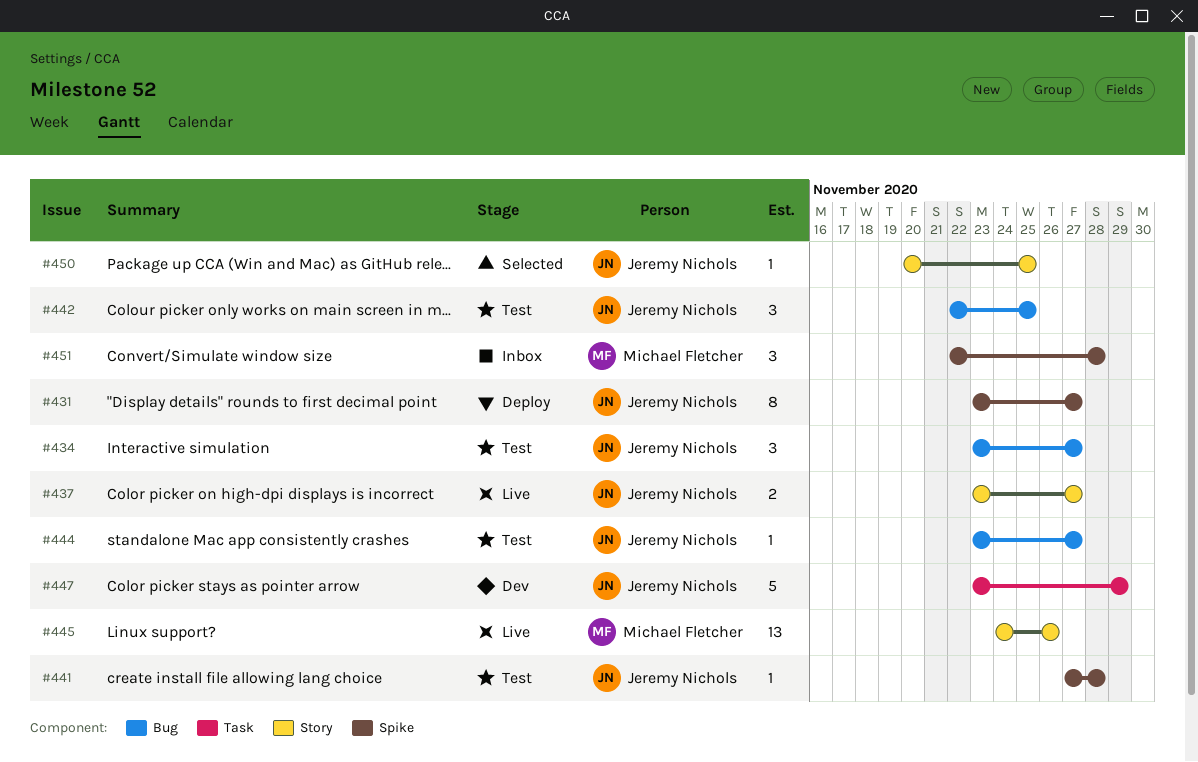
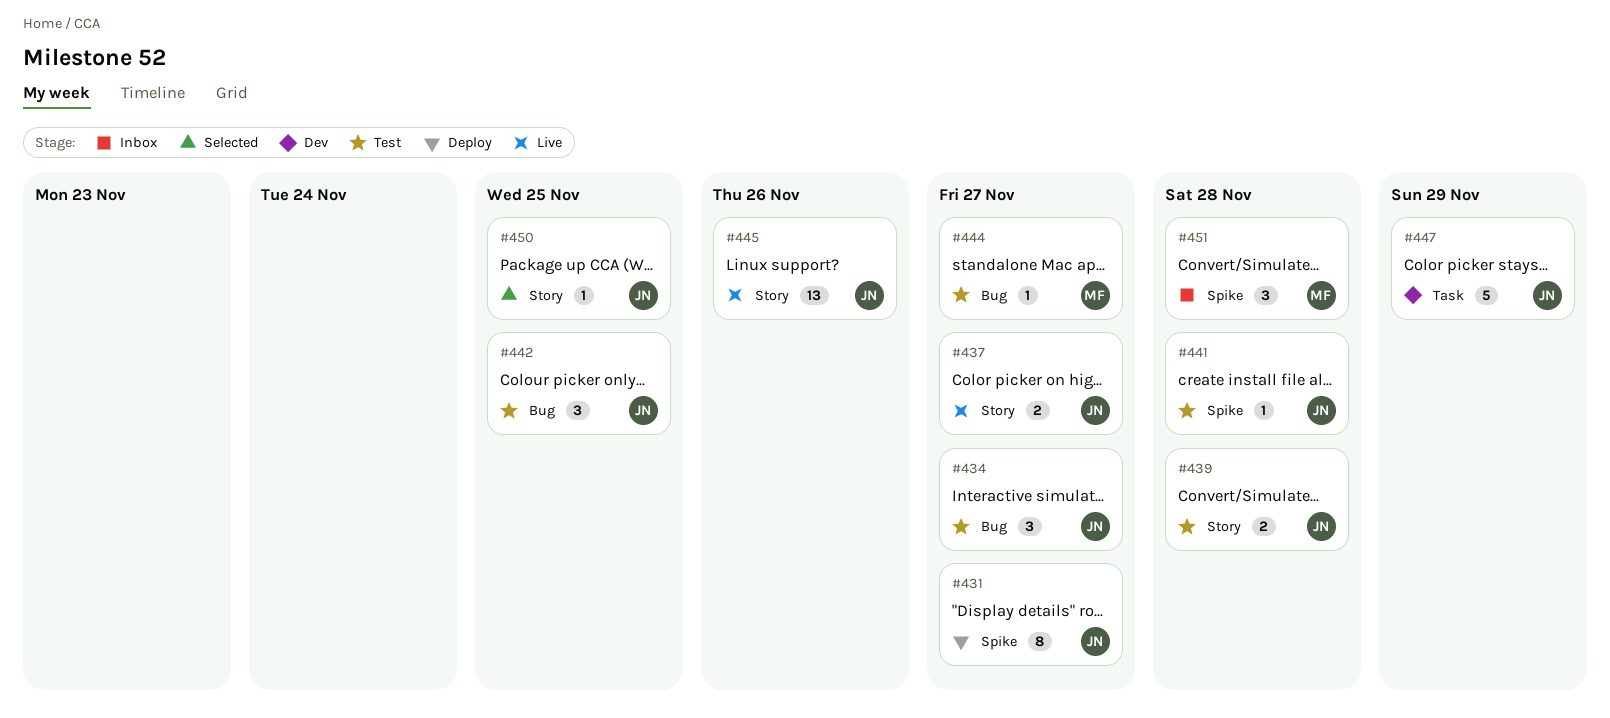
#439: none -> present
#444, owner: Jeremy Nichols -> Michael Fletcher
#445, owner: Michael Fletcher -> Jeremy Nichols

